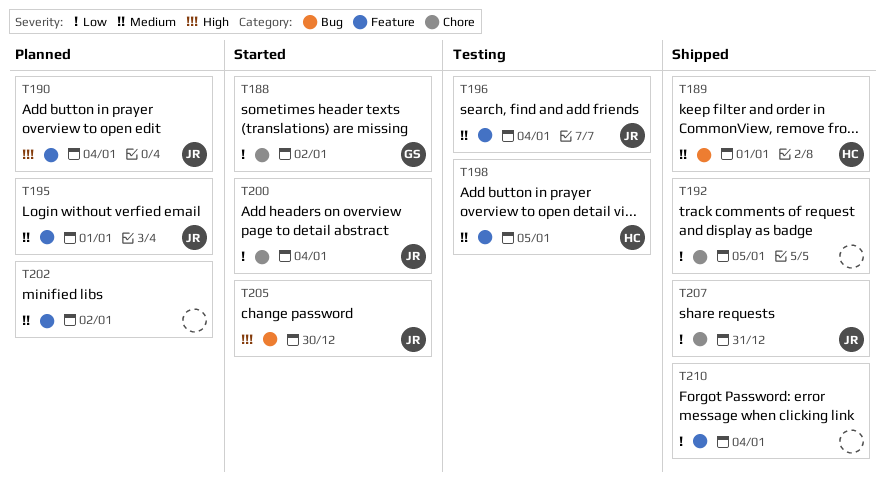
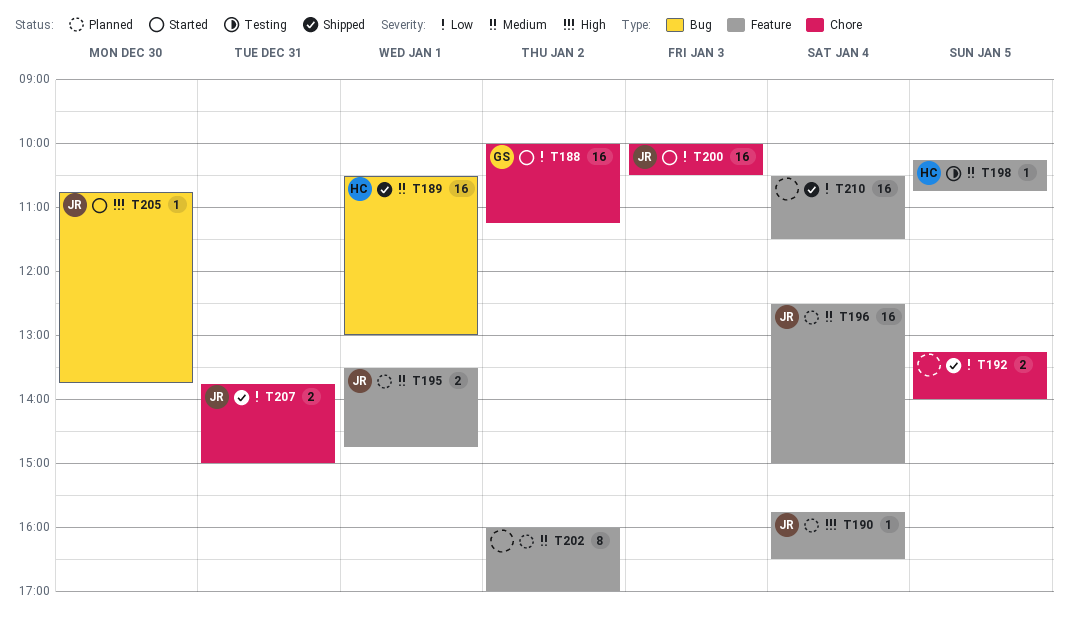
T196, status: Testing -> Planned
T200, day: Jan 4 -> Jan 3

